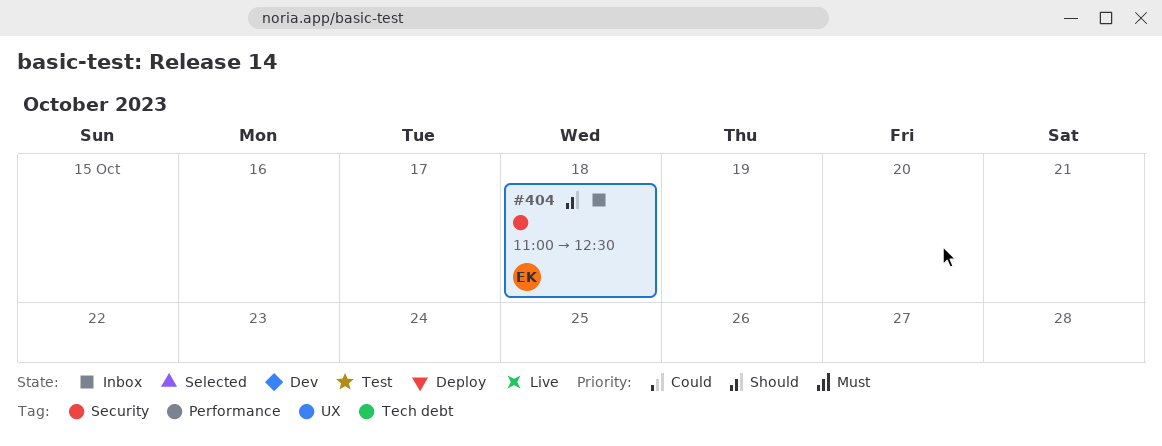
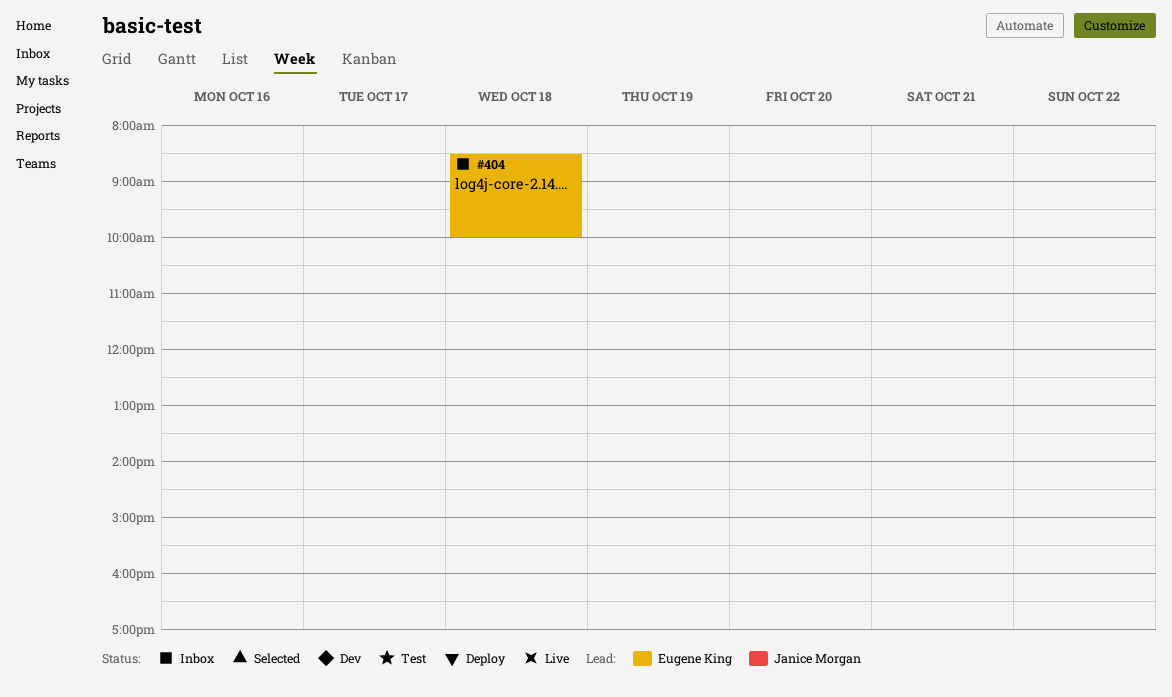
#404, begins: 11:00 -> 08:30
#404, ends: 12:30 -> 10:00

